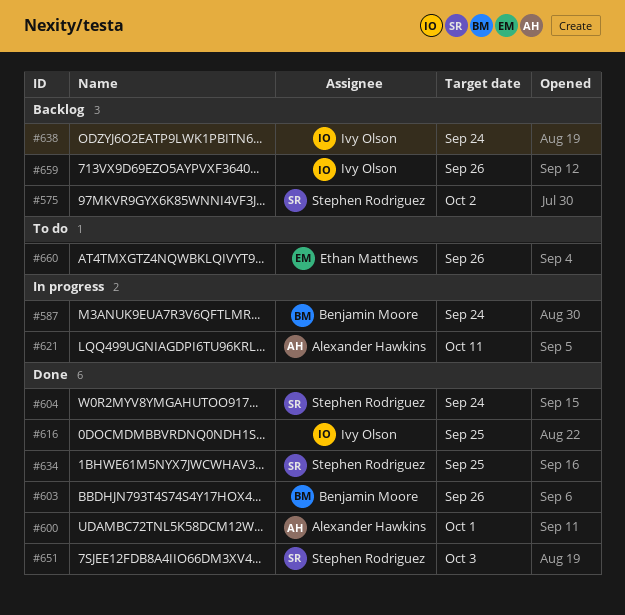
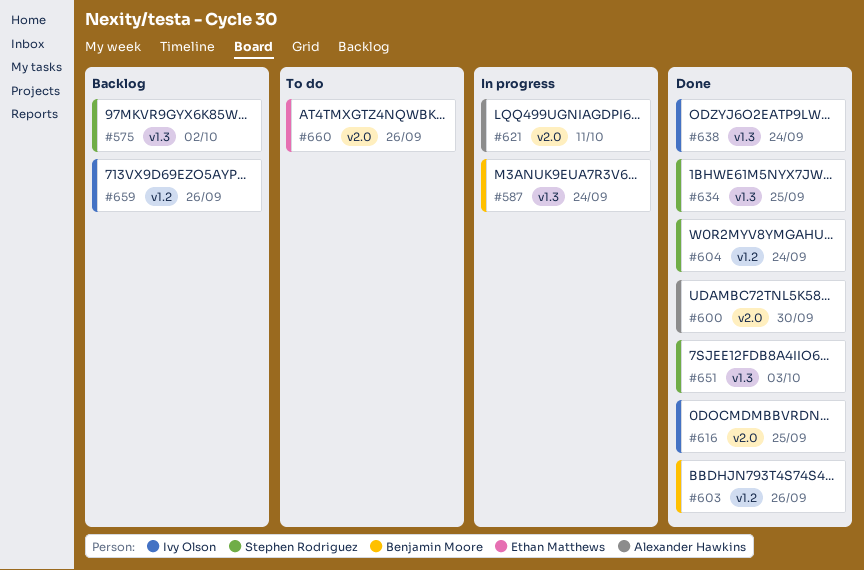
#600, due: Oct 1 -> Sep 30
#638, status: Backlog -> Done

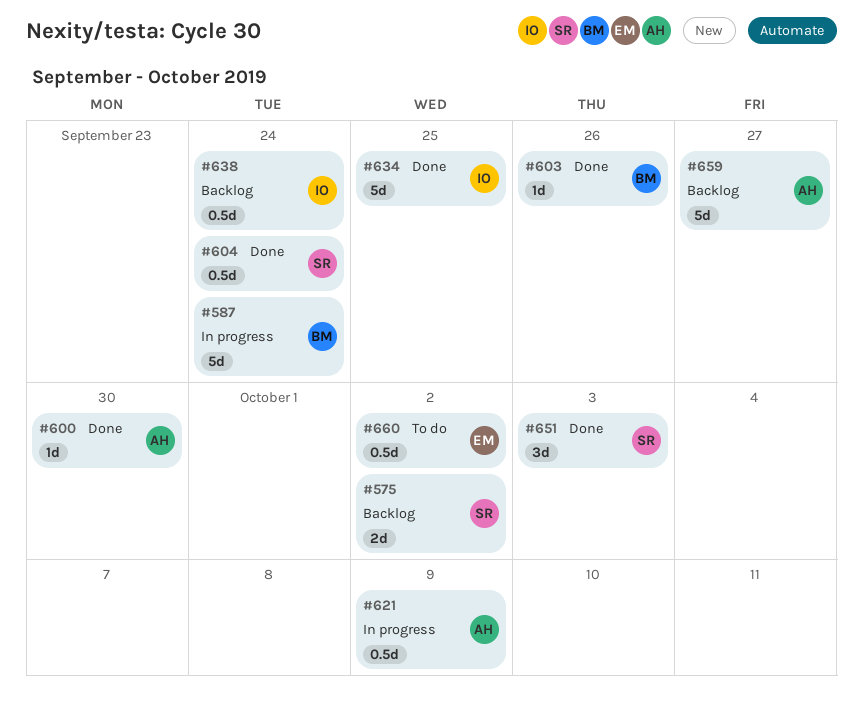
#616: present -> none
#621, due: Oct 11 -> Oct 9
#634, owner: Stephen Rodriguez -> Ivy Olson
#638, status: Done -> Backlog
#659, owner: Ivy Olson -> Alexander Hawkins
#659, due: Sep 26 -> Sep 27
#660, due: Sep 26 -> Oct 2

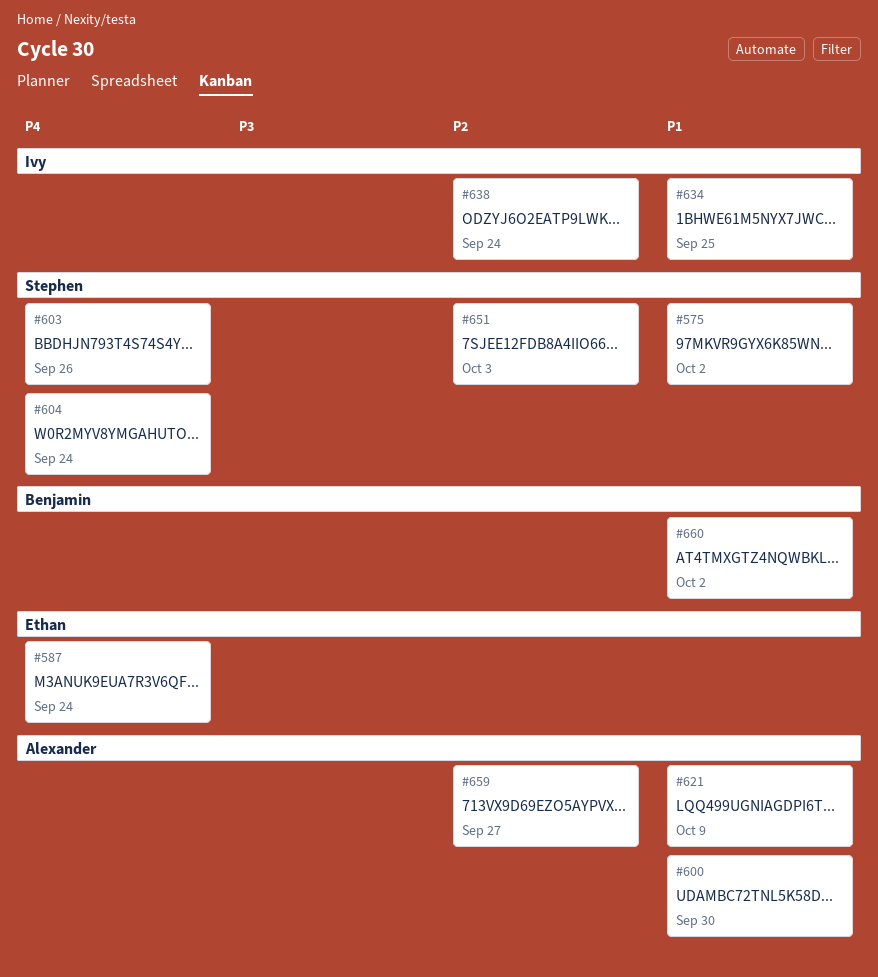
#587, owner: Benjamin -> Ethan
#603, owner: Benjamin -> Stephen
#660, owner: Ethan -> Benjamin

